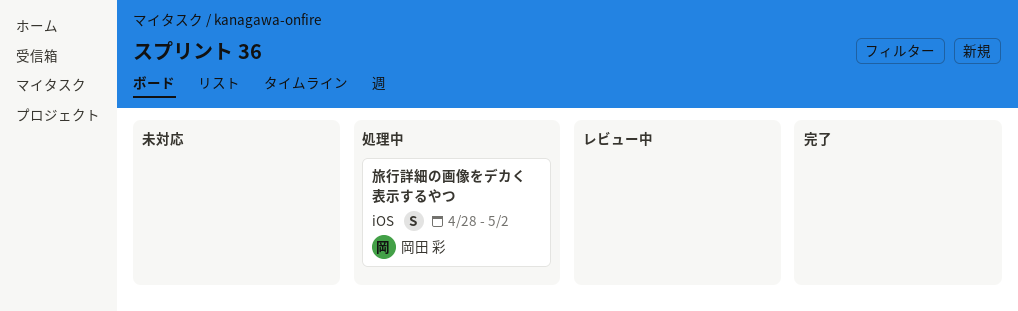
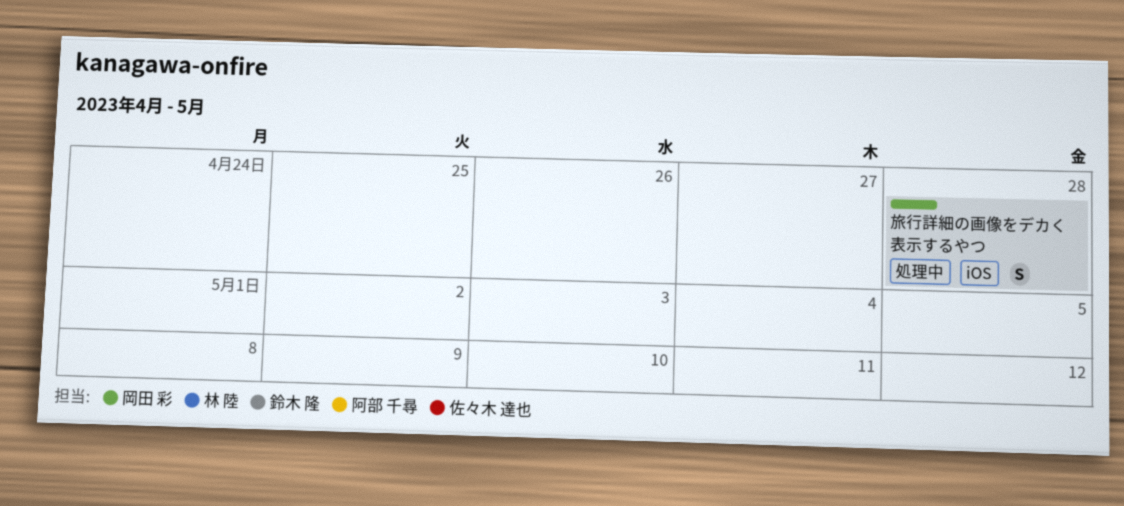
旅行詳細の画像をデカく表示するやつ, due: May 2 -> Apr 28

